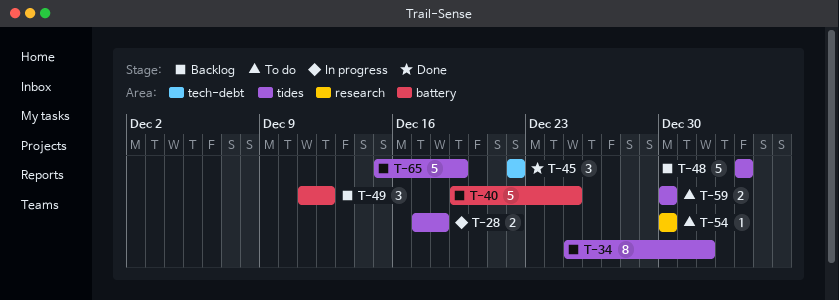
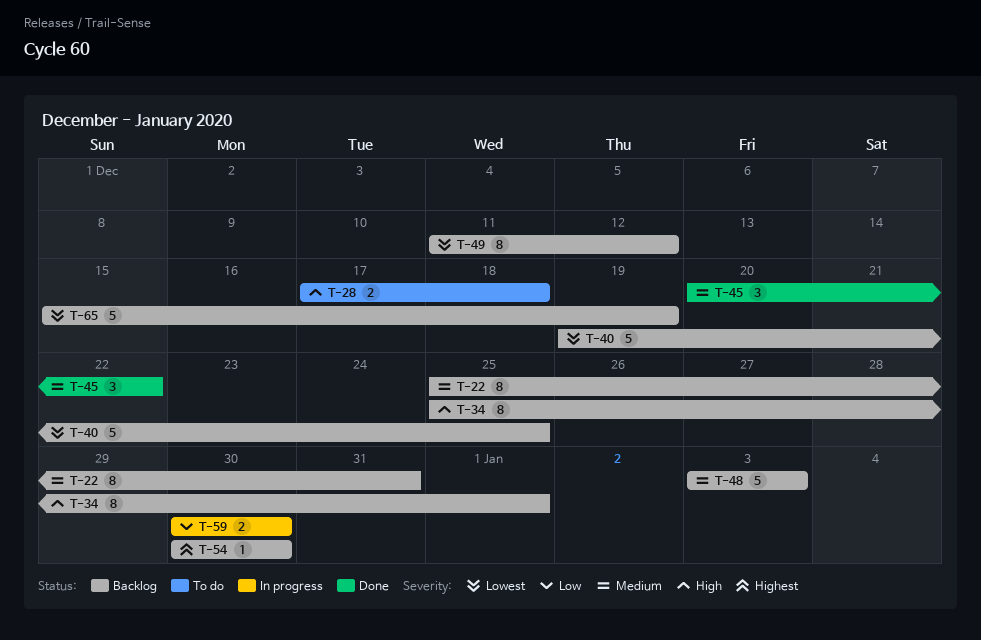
T-22: none -> present
T-28, status: In progress -> To do
T-45, start: Dec 22 -> Dec 20
T-49, estimate: 3 -> 8
T-54, status: To do -> Backlog
T-59, status: To do -> In progress

